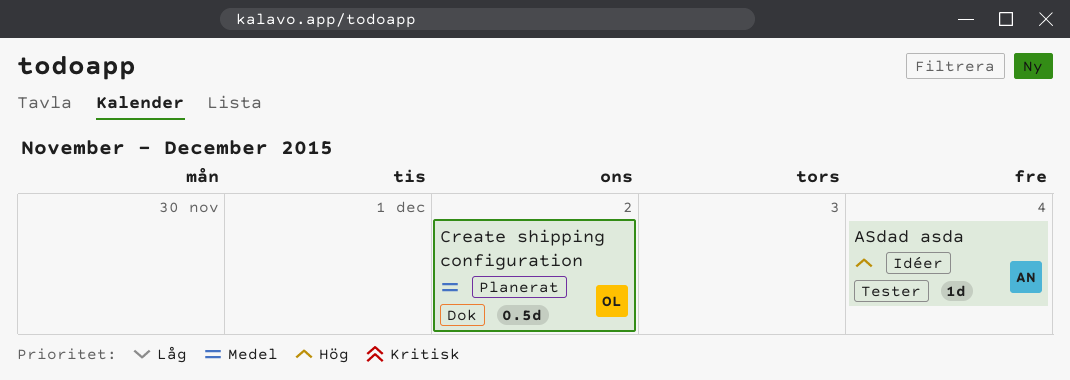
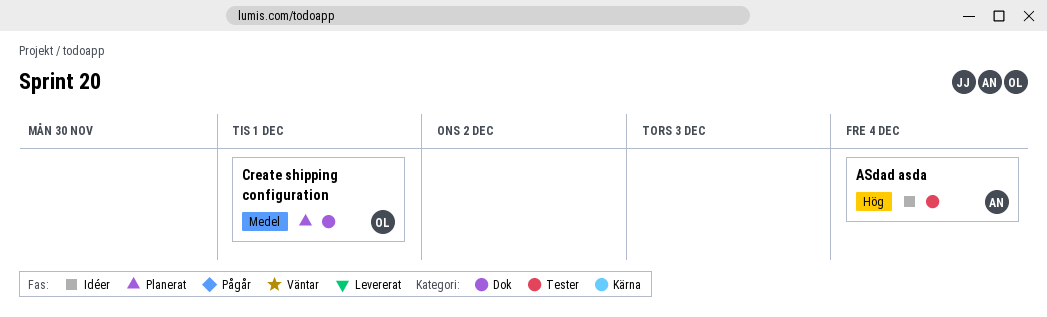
Create shipping configuration, due: Dec 2 -> Dec 1

